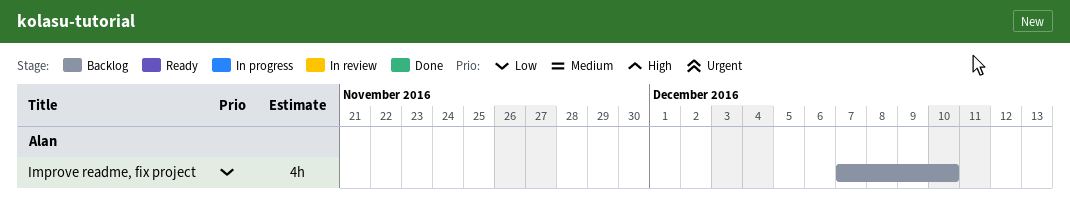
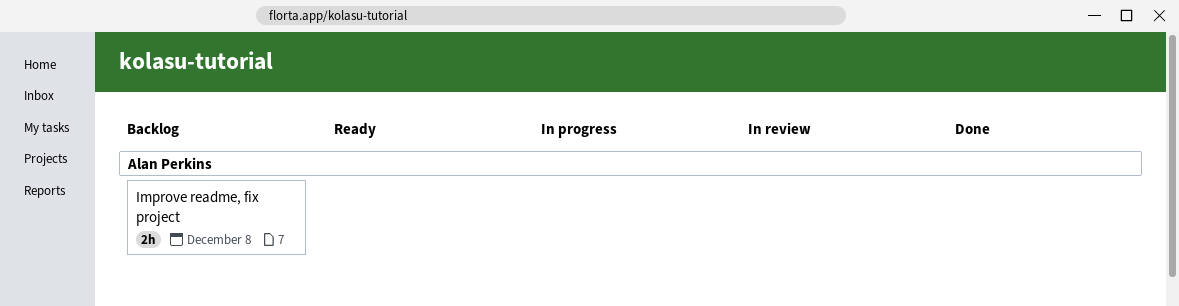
Improve readme, fix project, estimate: 4h -> 2h
Improve readme, fix project, due: Dec 10 -> Dec 8

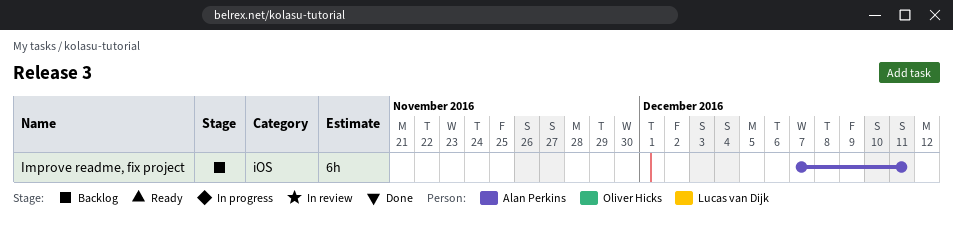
Improve readme, fix project, estimate: 2h -> 6h
Improve readme, fix project, due: Dec 8 -> Dec 11

